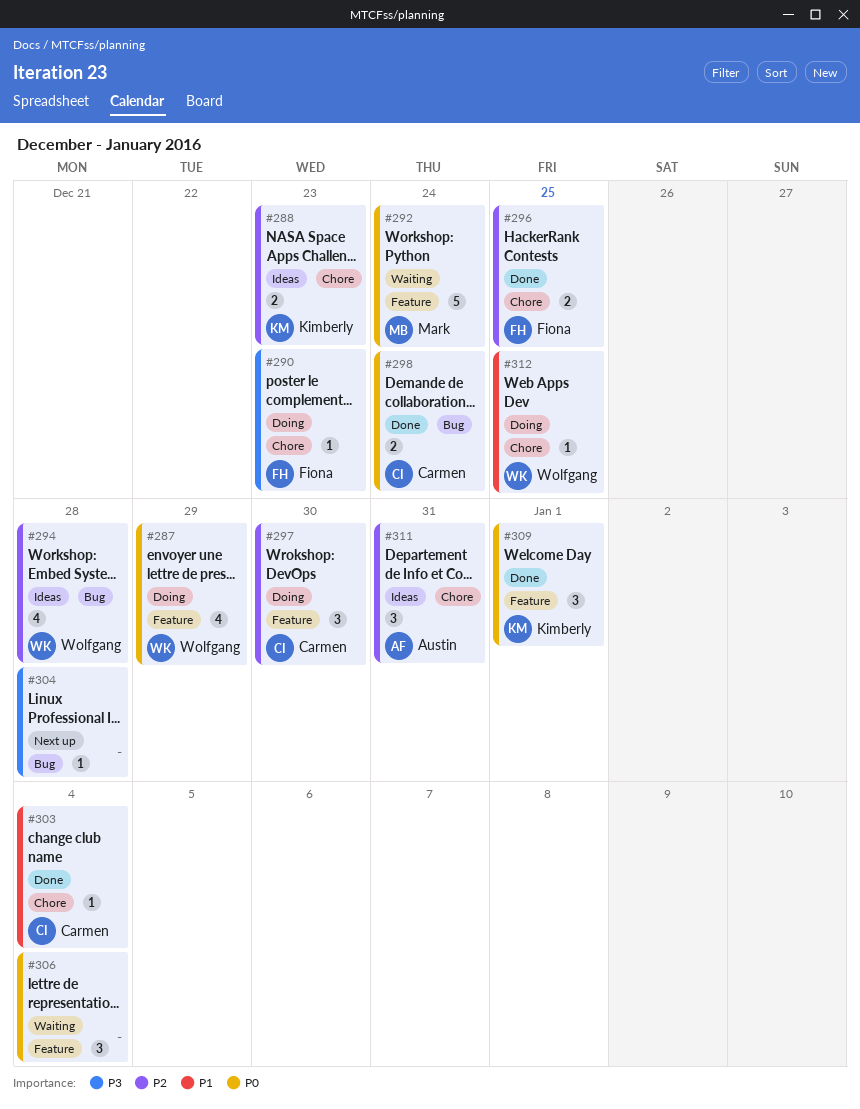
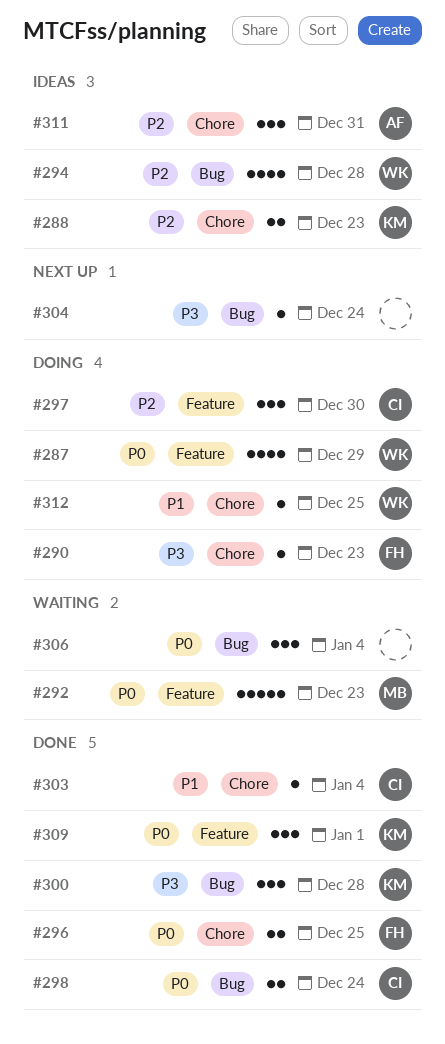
#292, due: Dec 24 -> Dec 23
#296, priority: P2 -> P0
#300: none -> present
#304, due: Dec 28 -> Dec 24
#306, label: Feature -> Bug

